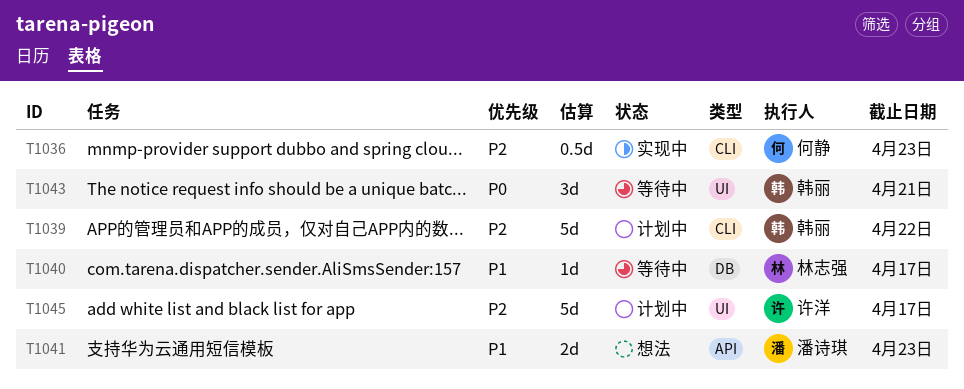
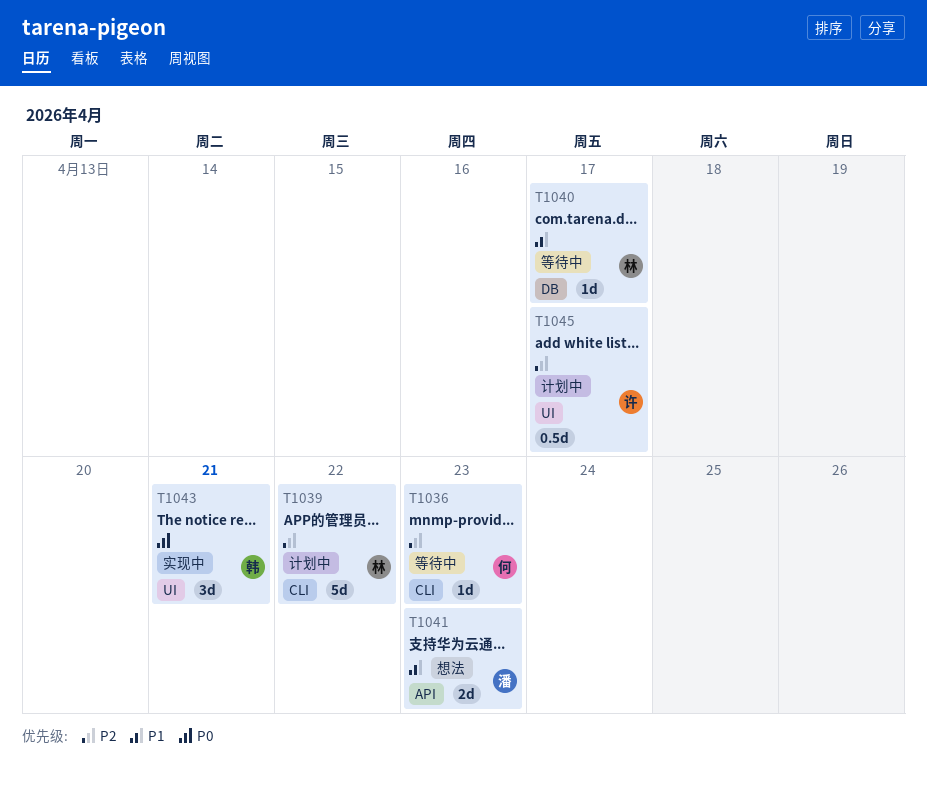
T1036, status: 实现中 -> 等待中
T1036, estimate: 0.5d -> 1d
T1039, owner: 韩丽 -> 林志强
T1043, status: 等待中 -> 实现中
T1045, estimate: 5d -> 0.5d

